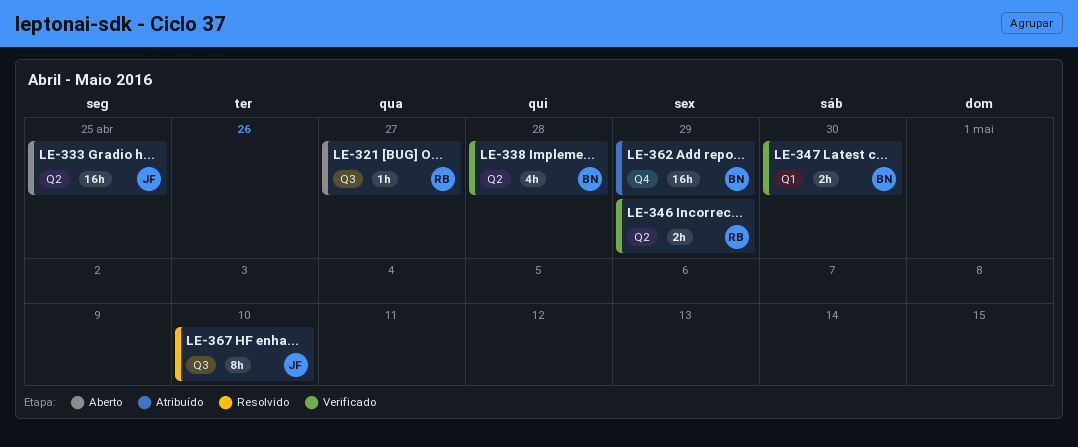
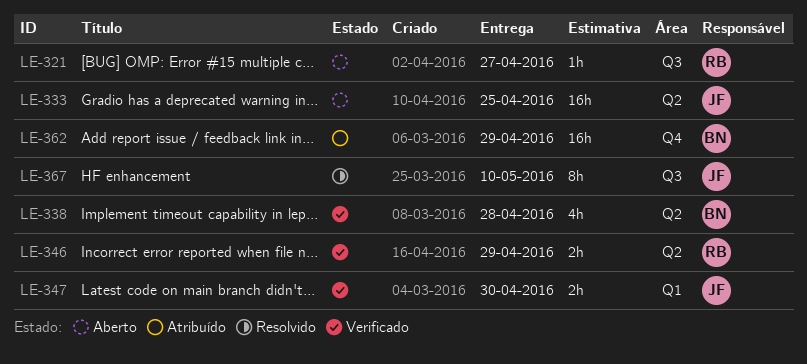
LE-347, owner: BN -> JF

